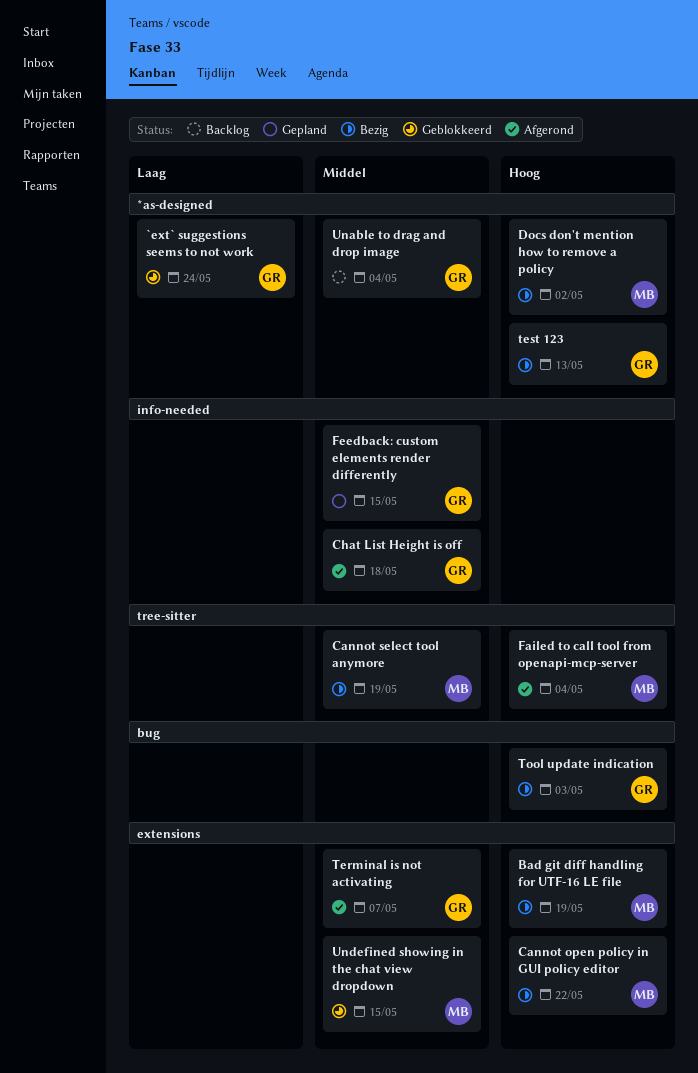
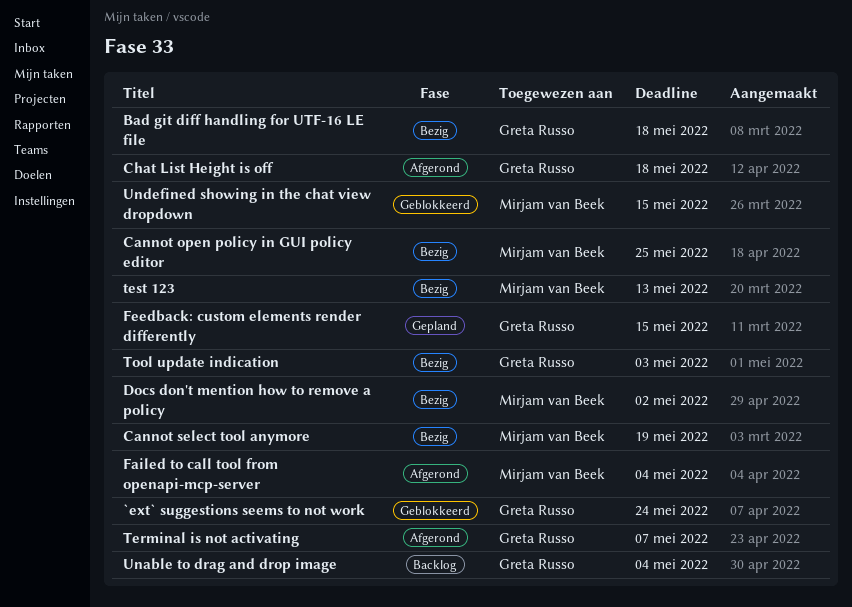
Bad git diff handling for UTF-16 LE file, owner: Mirjam van Beek -> Greta Russo
Bad git diff handling for UTF-16 LE file, due: May 19 -> May 18
Cannot open policy in GUI policy editor, due: May 22 -> May 25
test 123, owner: Greta Russo -> Mirjam van Beek

